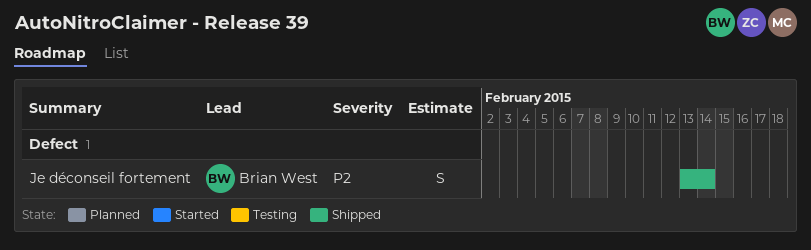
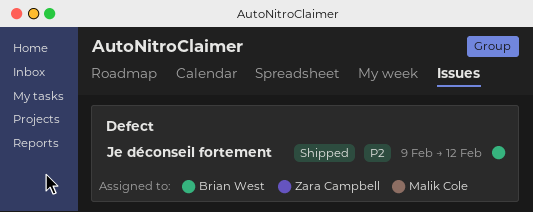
Je déconseil fortement, start: Feb 13 -> Feb 9
Je déconseil fortement, due: Feb 14 -> Feb 12

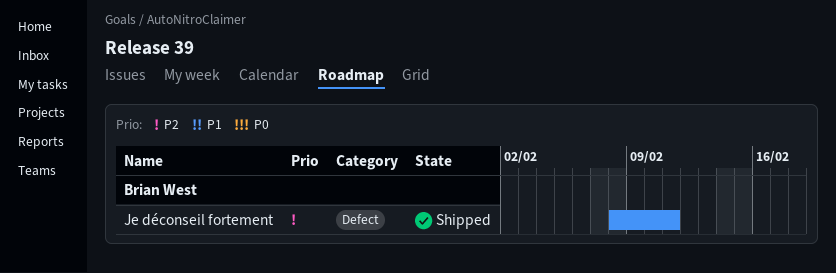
Je déconseil fortement, start: Feb 9 -> Feb 8
Je déconseil fortement, due: Feb 12 -> Feb 11

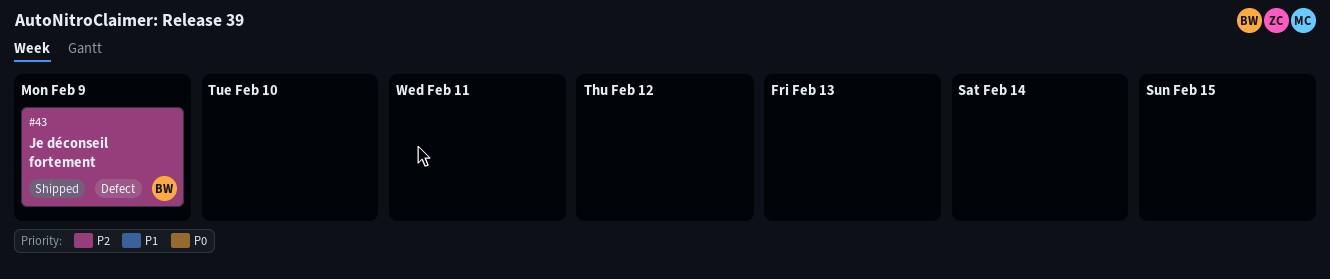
Je déconseil fortement, due: Feb 11 -> Feb 9

